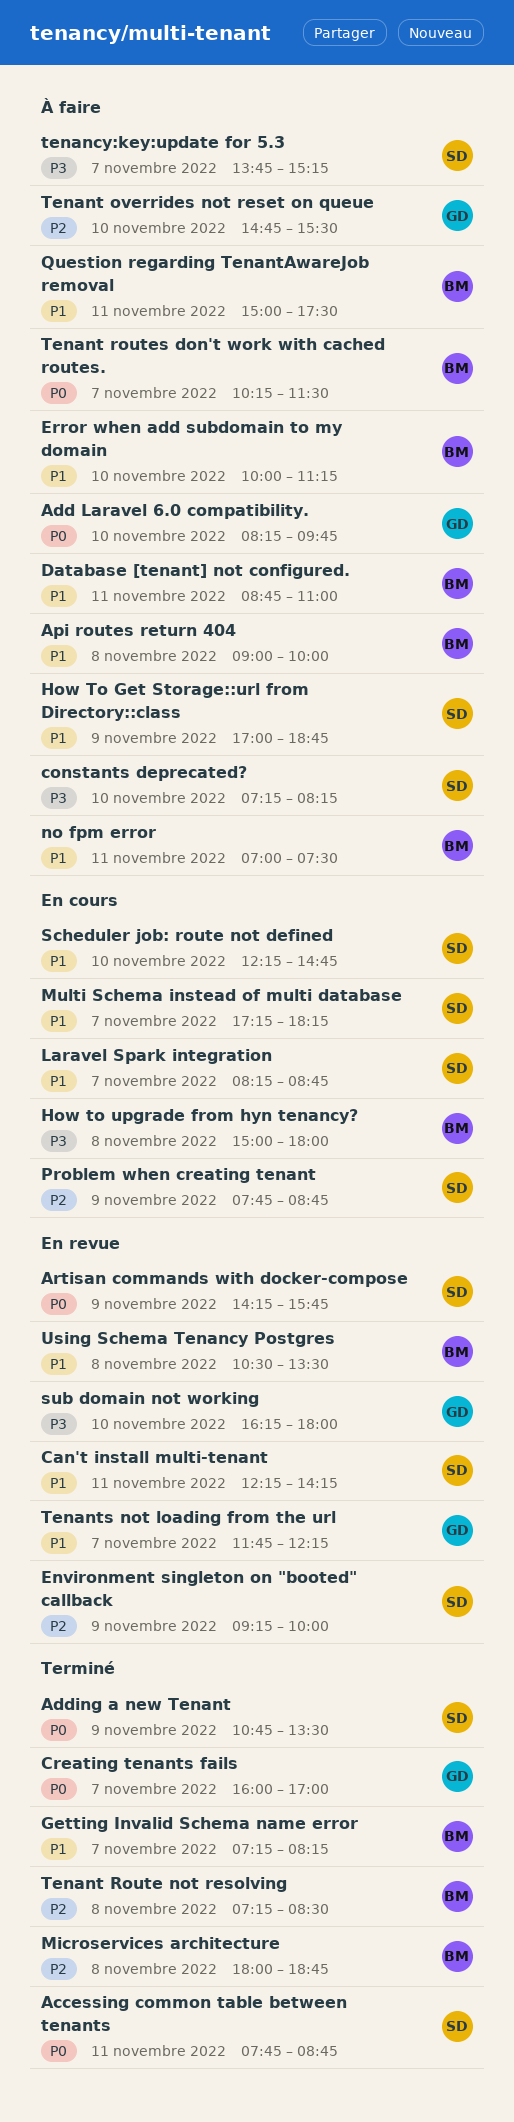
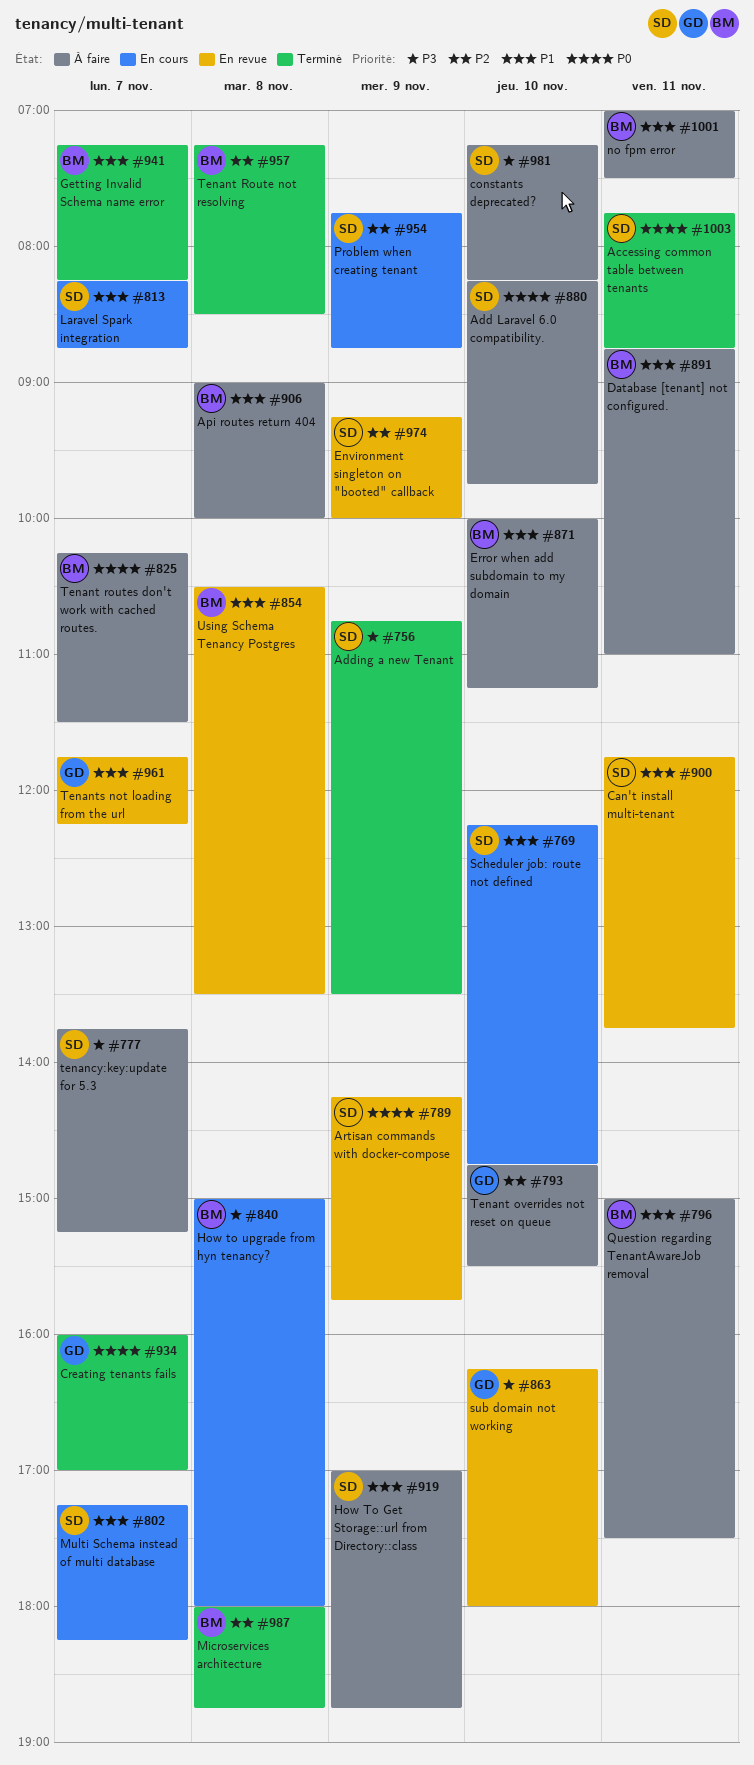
Add Laravel 6.0 compatibility., owner: GD -> SD
Adding a new Tenant, priority: P0 -> P3
Can't install multi-tenant, begins: 12:15 -> 11:45
Can't install multi-tenant, ends: 14:15 -> 13:45

